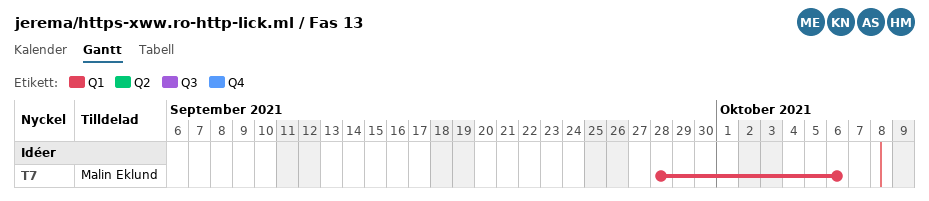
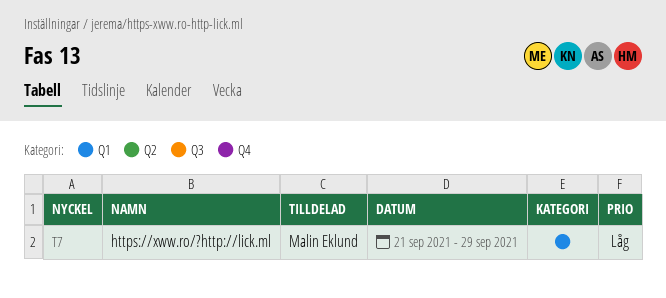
T7, start: Sep 28 -> Sep 21
T7, due: Oct 6 -> Sep 29

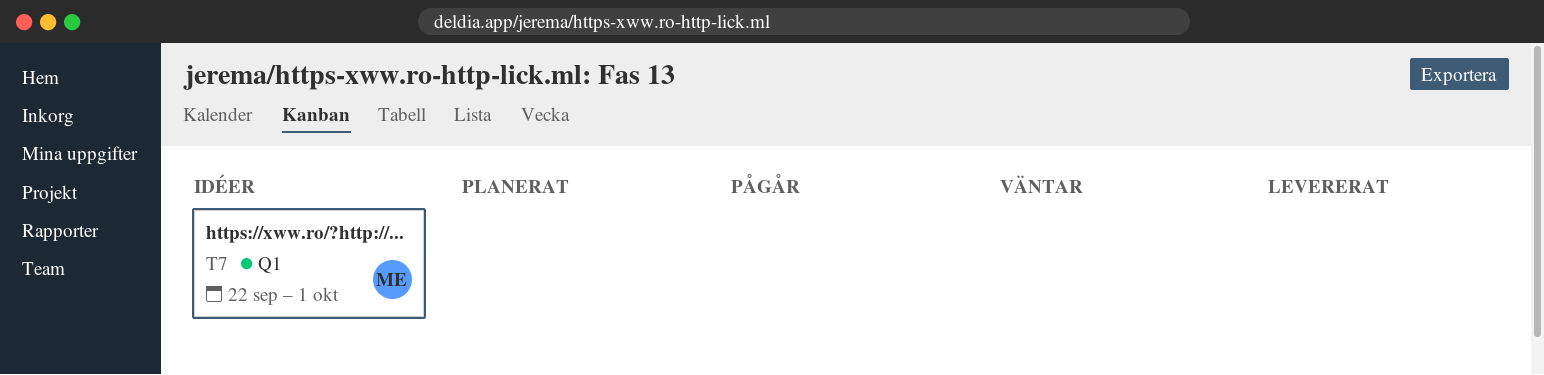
T7, start: Sep 21 -> Sep 22
T7, due: Sep 29 -> Oct 1

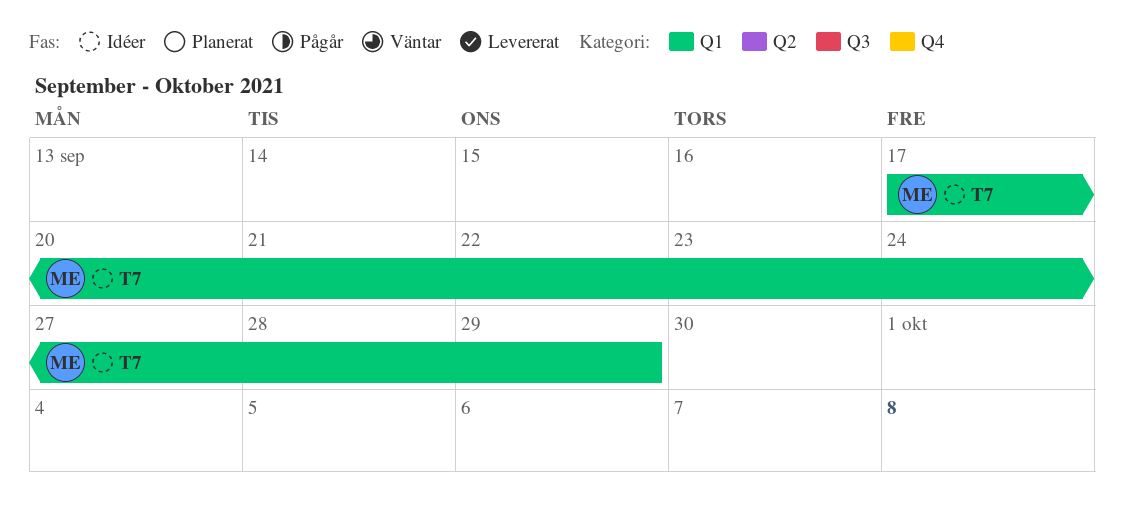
T7, start: Sep 22 -> Sep 17
T7, due: Oct 1 -> Sep 29

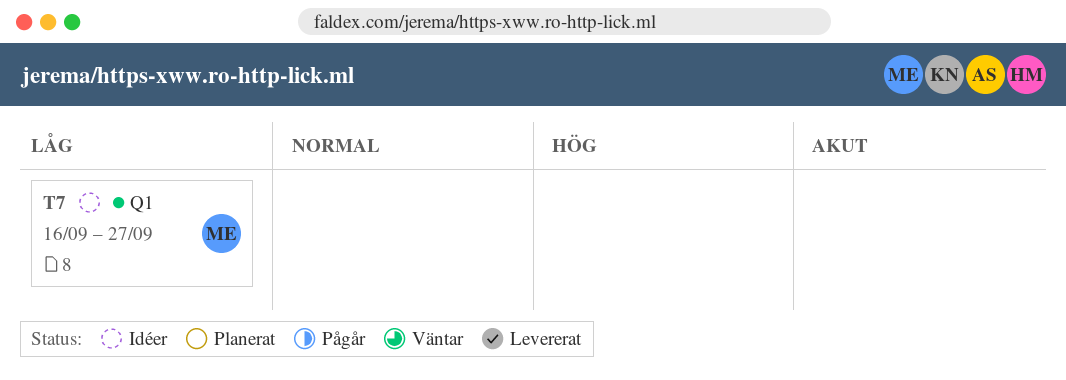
T7, start: Sep 17 -> Sep 16
T7, due: Sep 29 -> Sep 27

